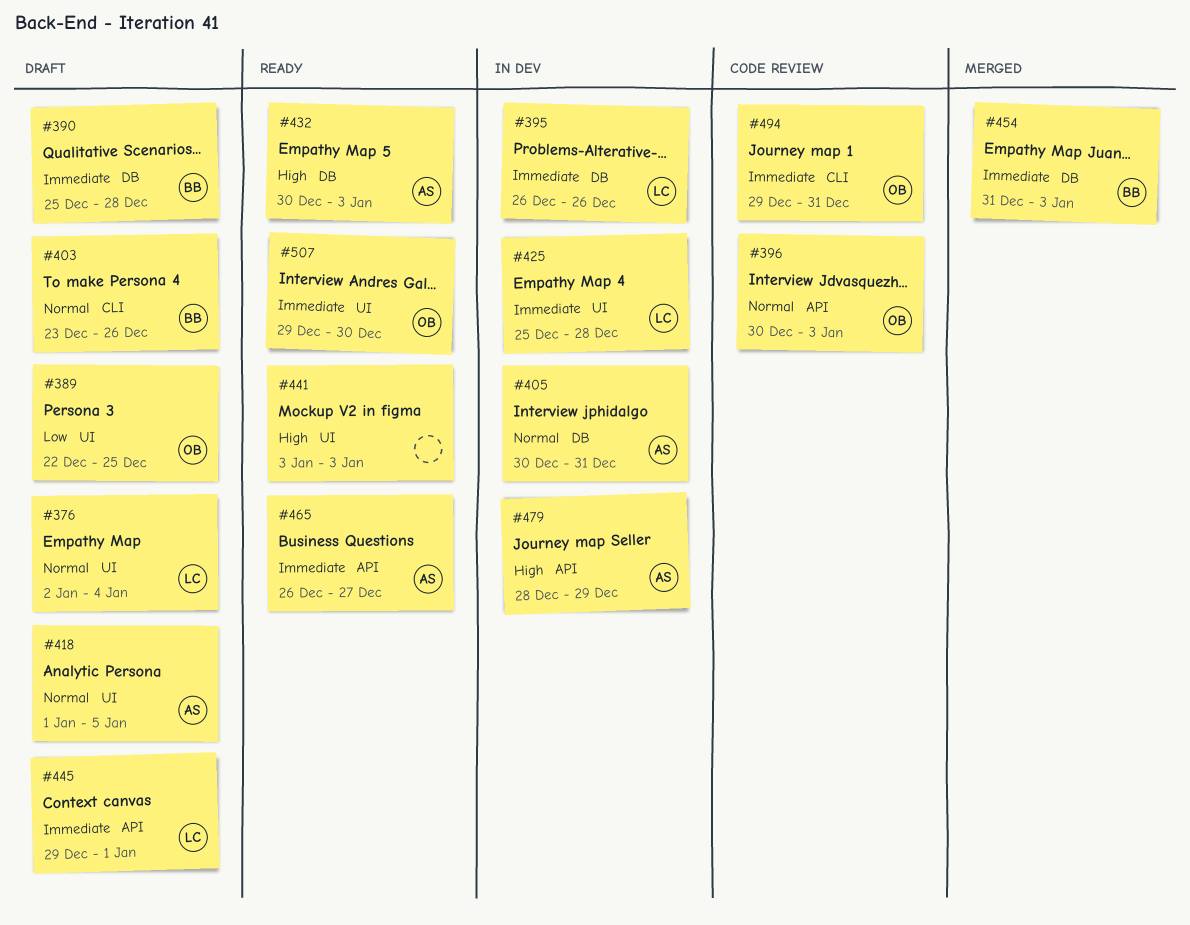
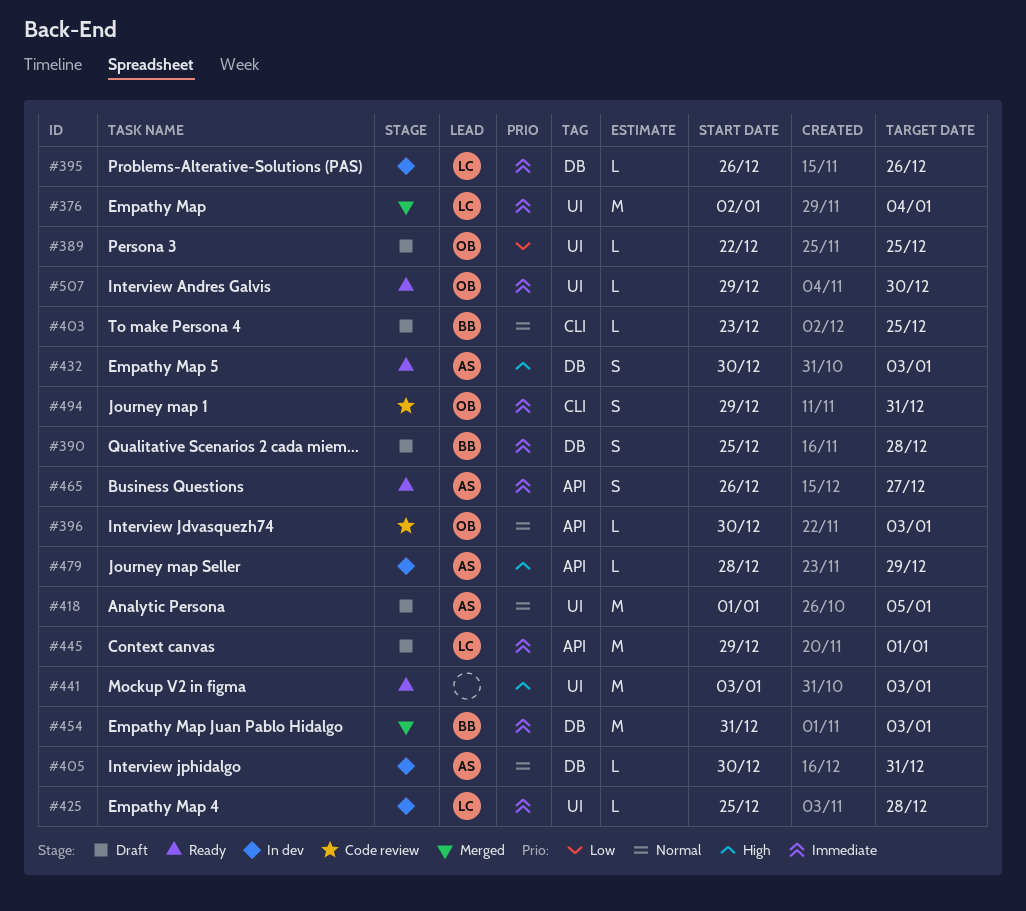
#376, status: Draft -> Merged
#376, priority: Normal -> Immediate
#403, due: Dec 26 -> Dec 25

